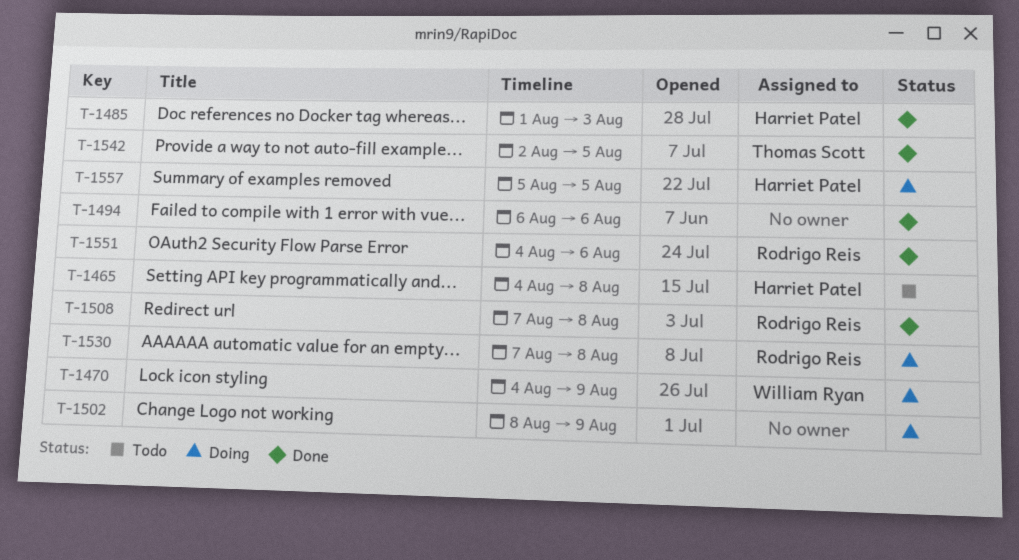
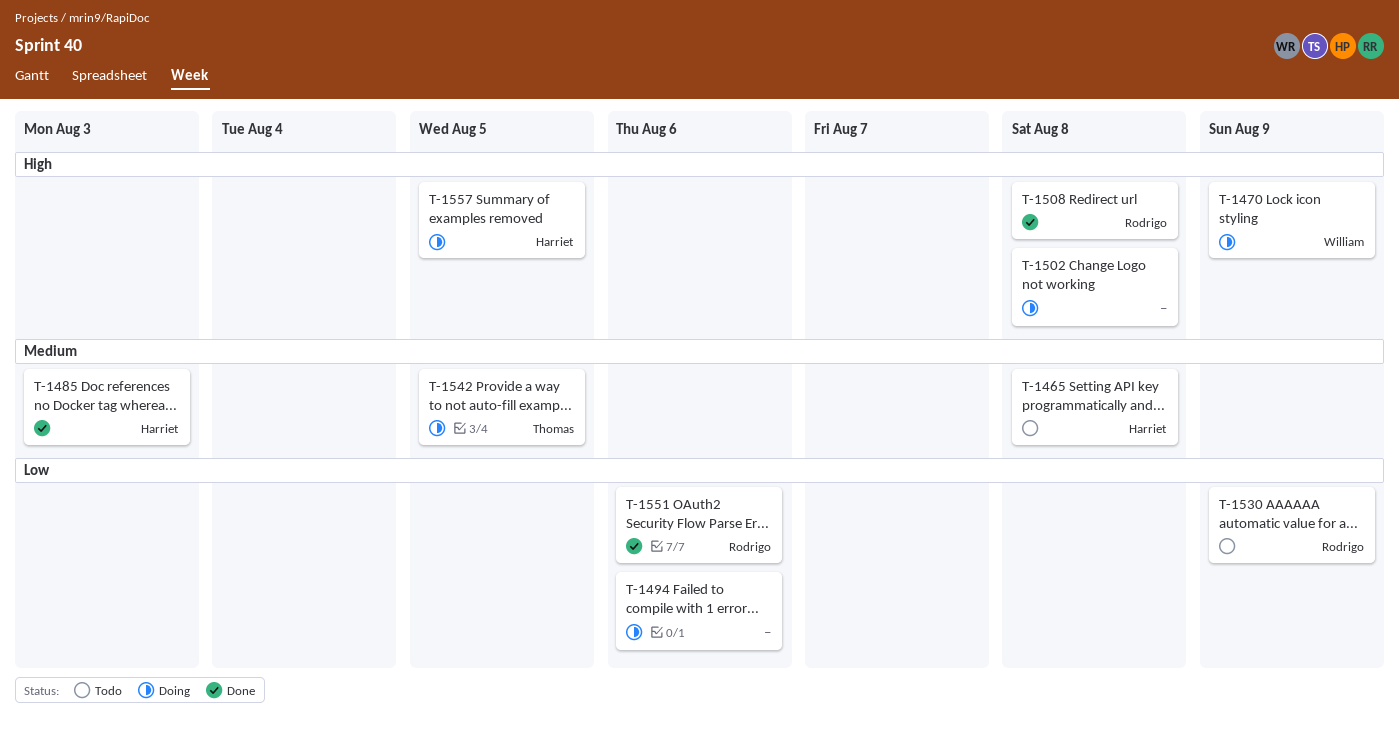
T-1494, status: Done -> Doing
T-1502, due: Aug 9 -> Aug 8
T-1530, status: Doing -> Todo
T-1530, due: Aug 8 -> Aug 9
T-1542, status: Done -> Doing

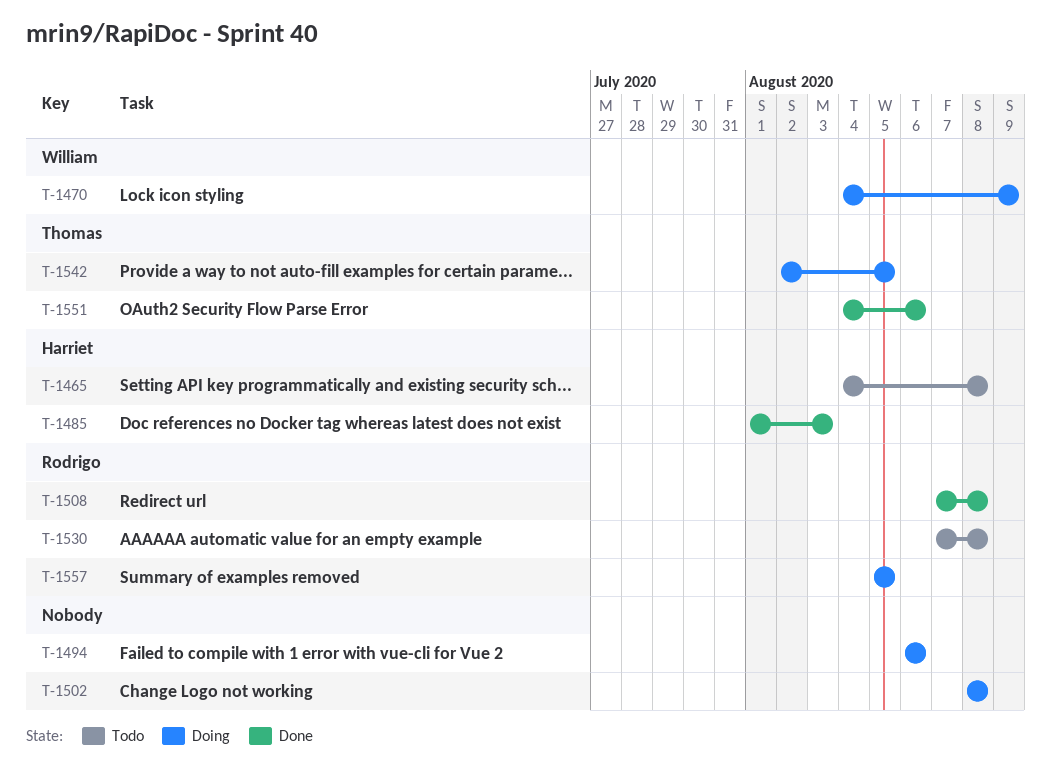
T-1530, due: Aug 9 -> Aug 8
T-1551, owner: Rodrigo -> Thomas
T-1557, owner: Harriet -> Rodrigo

